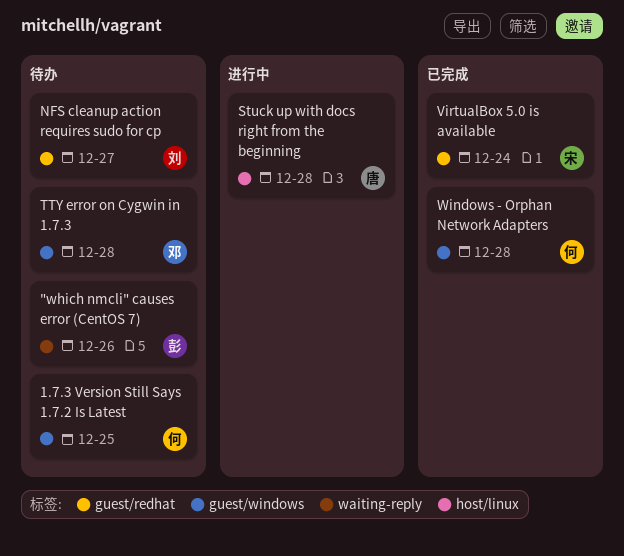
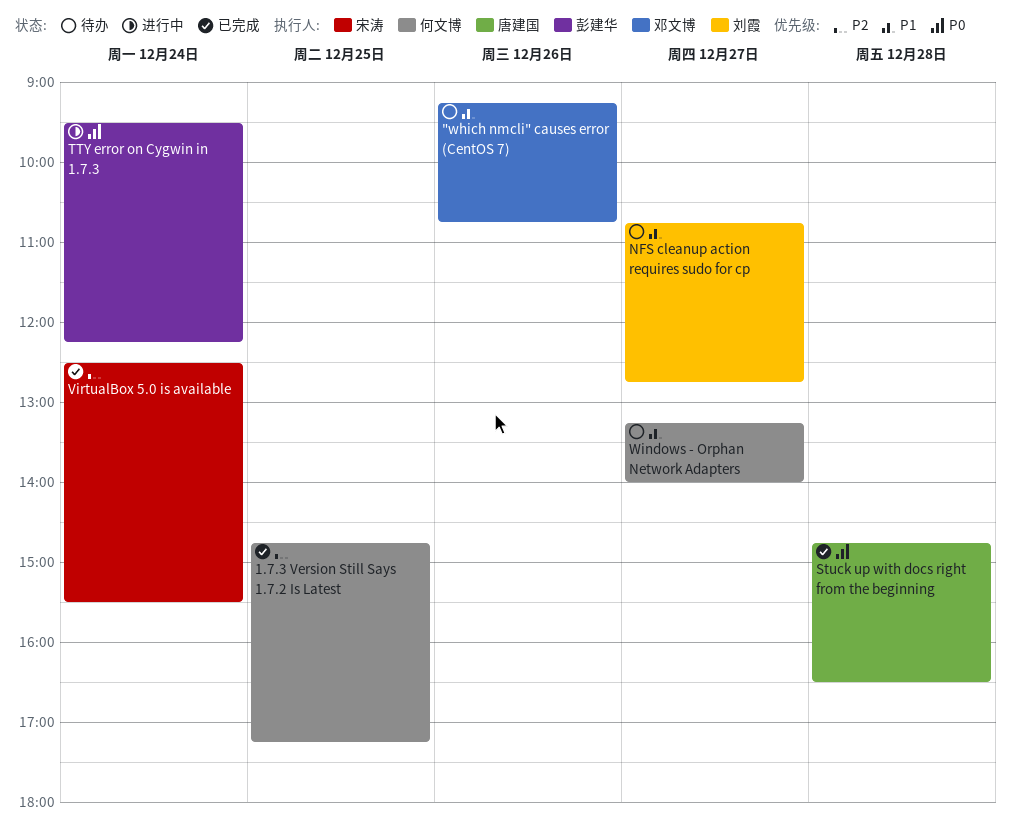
"which nmcli" causes error (CentOS 7), owner: 彭建华 -> 邓文博
1.7.3 Version Still Says 1.7.2 Is Latest, status: 待办 -> 已完成
Stuck up with docs right from the beginning, status: 进行中 -> 已完成
TTY error on Cygwin in 1.7.3, status: 待办 -> 进行中
TTY error on Cygwin in 1.7.3, owner: 邓文博 -> 彭建华
TTY error on Cygwin in 1.7.3, day: Dec 28 -> Dec 24
Windows - Orphan Network Adapters, status: 已完成 -> 待办
Windows - Orphan Network Adapters, day: Dec 28 -> Dec 27

